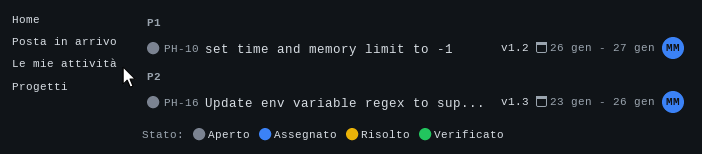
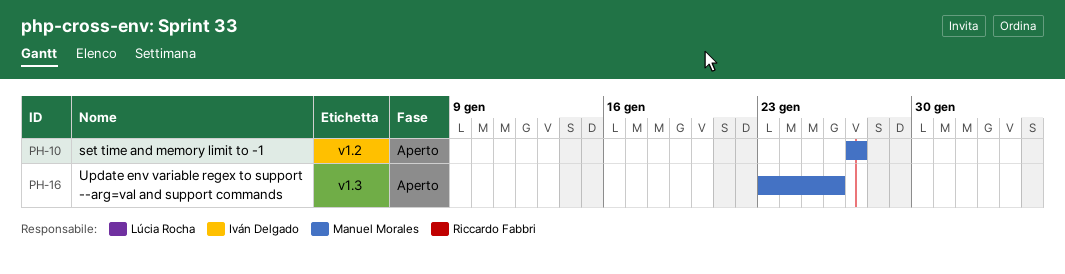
PH-10, start: Jan 26 -> Jan 27

